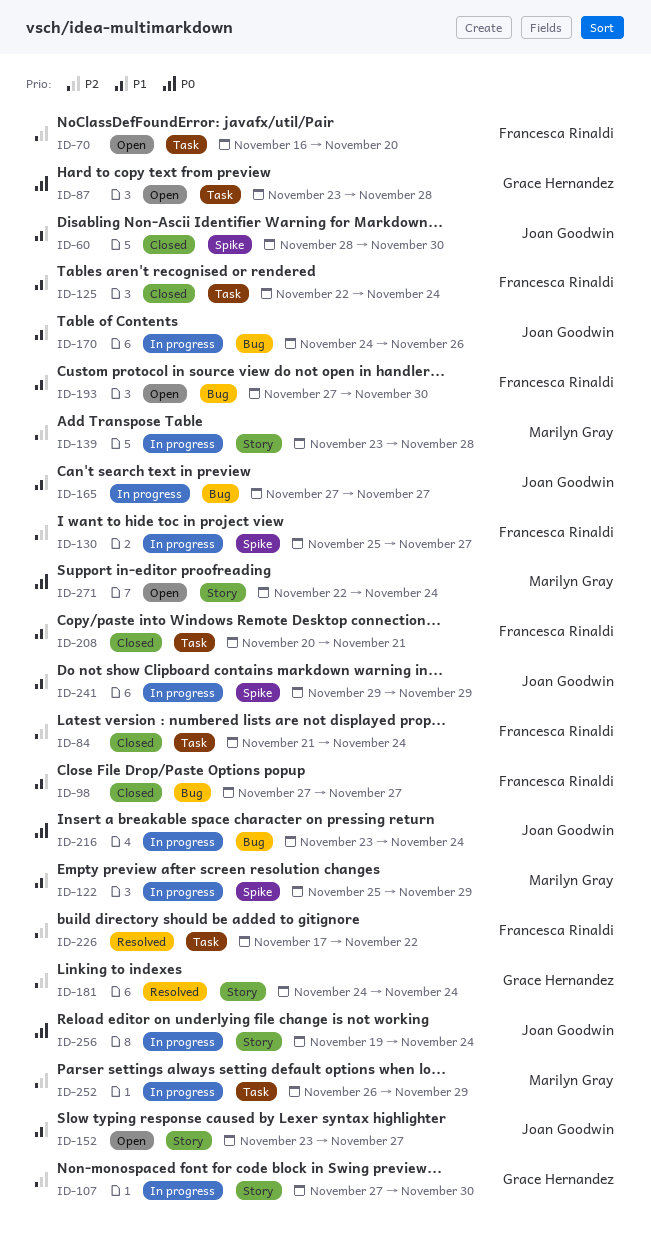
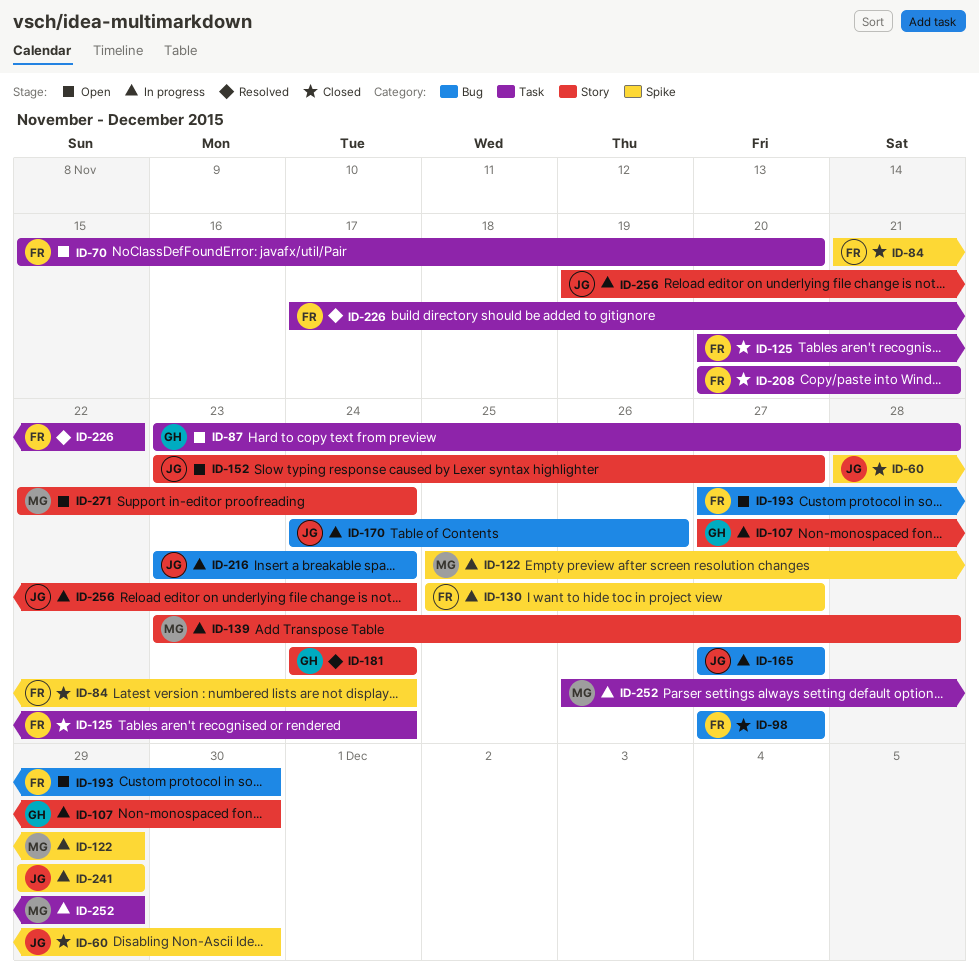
ID-70, start: Nov 16 -> Nov 15
ID-84, label: Task -> Spike
ID-125, start: Nov 22 -> Nov 20

